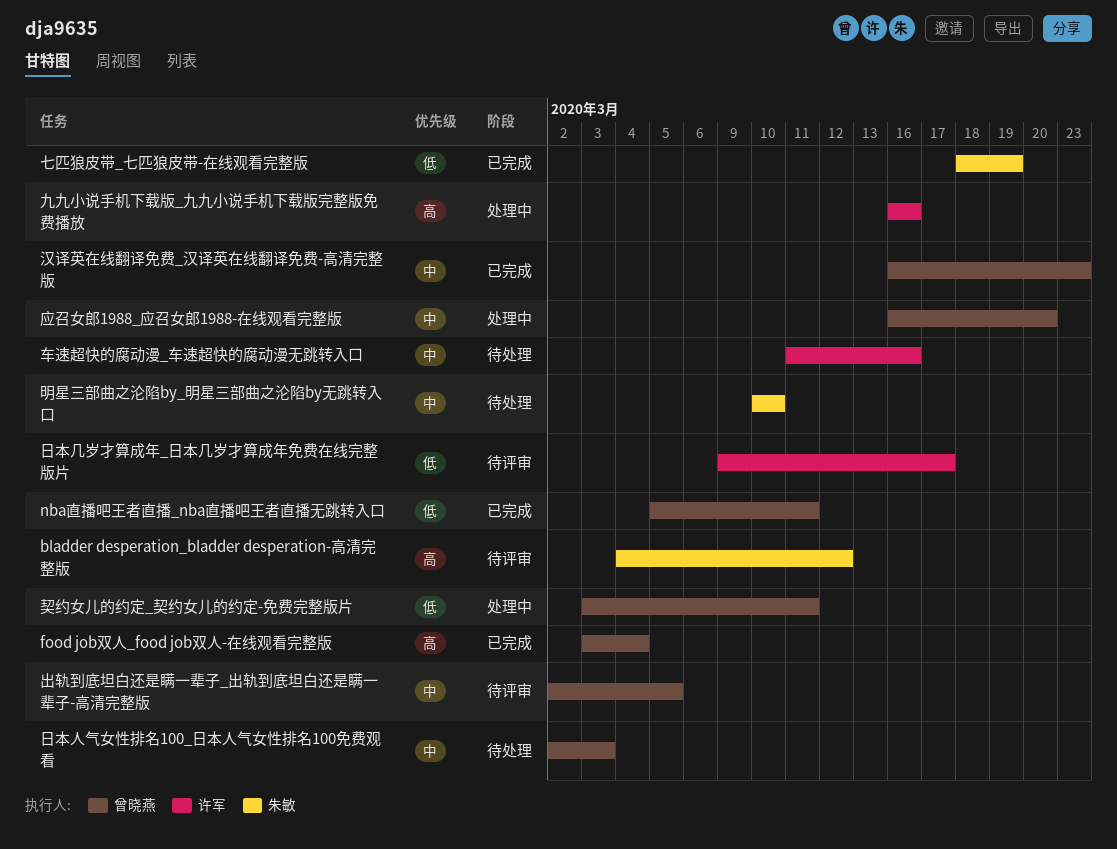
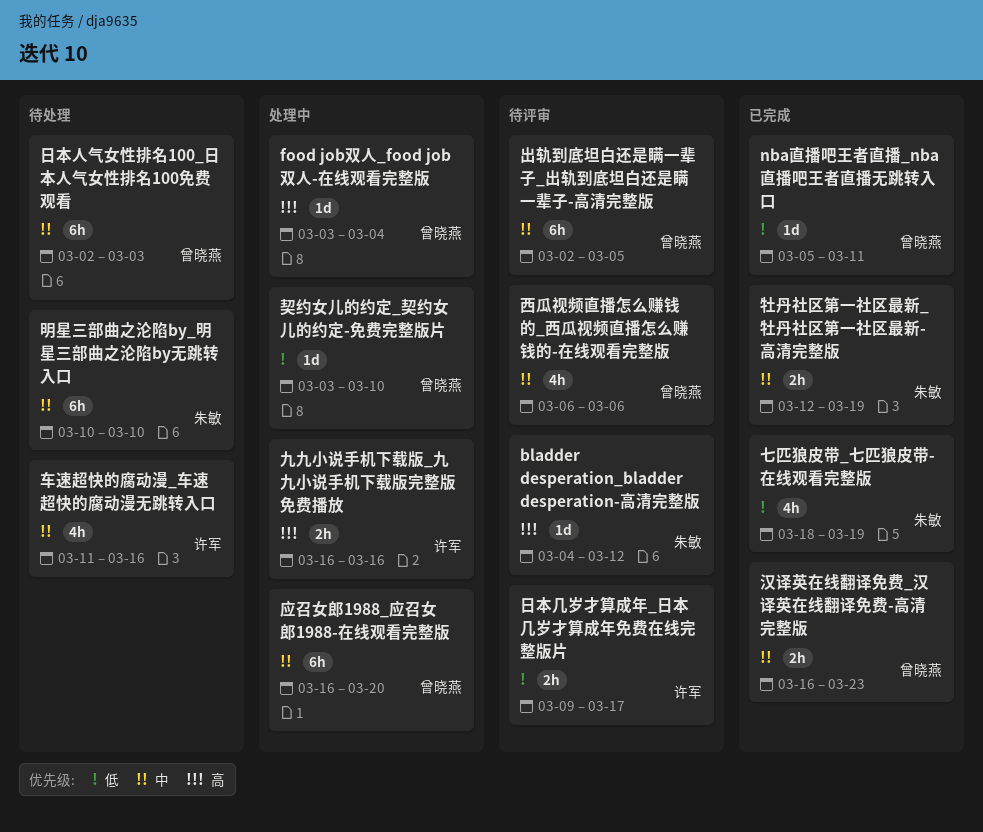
food job双人_food job双人-在线观看完整版, status: 已完成 -> 处理中
契约女儿的约定_契约女儿的约定-免费完整版片, due: Mar 11 -> Mar 10
牡丹社区第一社区最新_牡丹社区第一社区最新-高清完整版: none -> present
西瓜视频直播怎么赚钱的_西瓜视频直播怎么赚钱的-在线观看完整版: none -> present

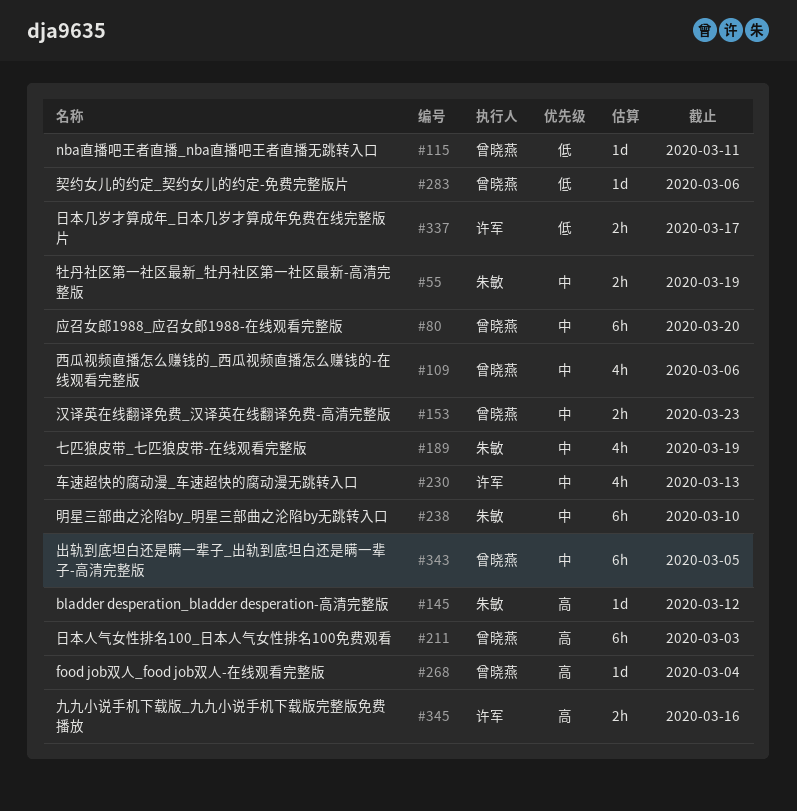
七匹狼皮带_七匹狼皮带-在线观看完整版, priority: 低 -> 中
契约女儿的约定_契约女儿的约定-免费完整版片, due: Mar 10 -> Mar 6
日本人气女性排名100_日本人气女性排名100免费观看, priority: 中 -> 高
车速超快的腐动漫_车速超快的腐动漫无跳转入口, due: Mar 16 -> Mar 13

